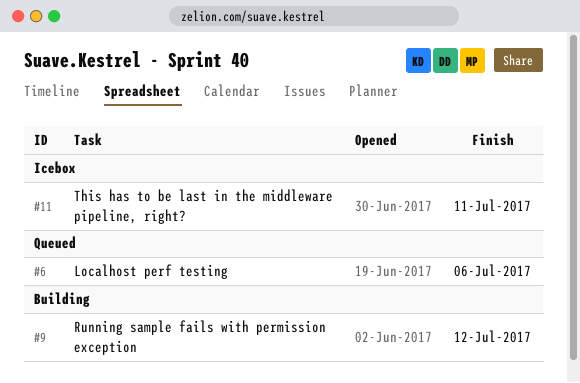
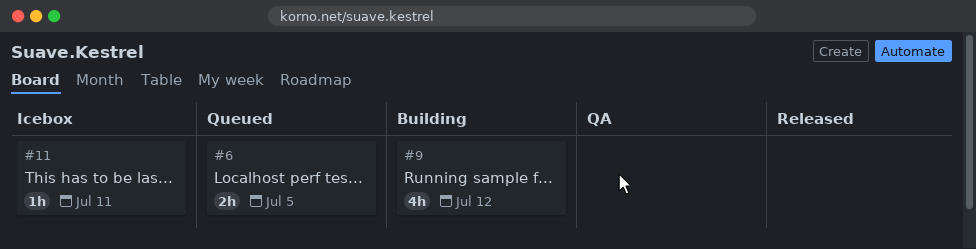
#6, due: Jul 6 -> Jul 5

